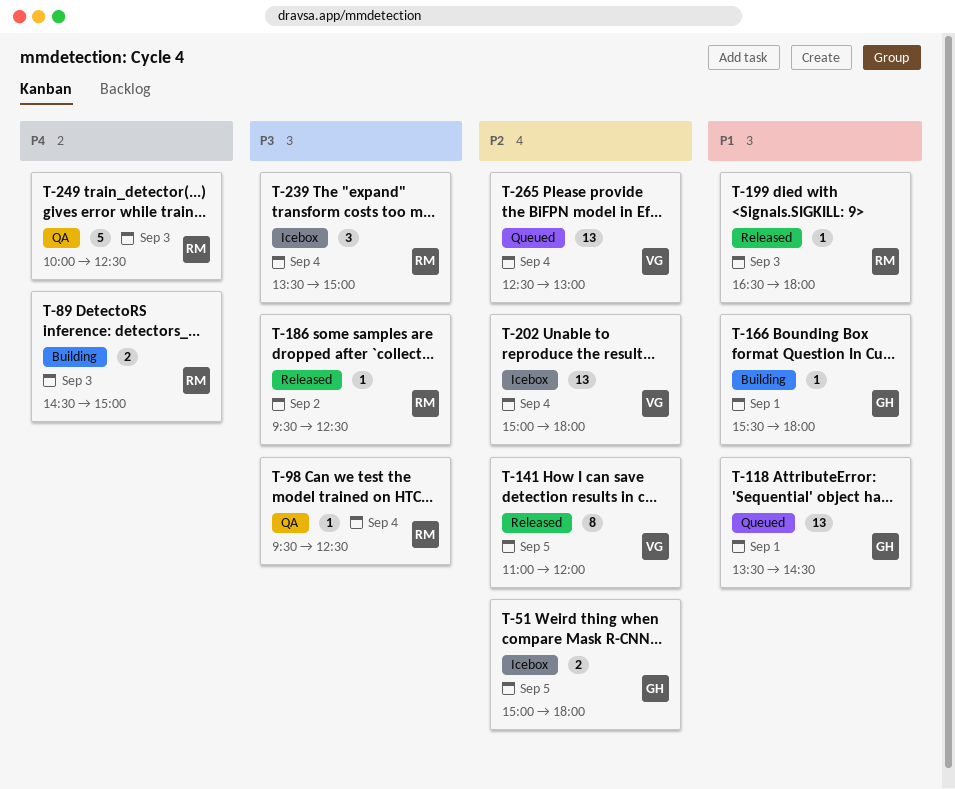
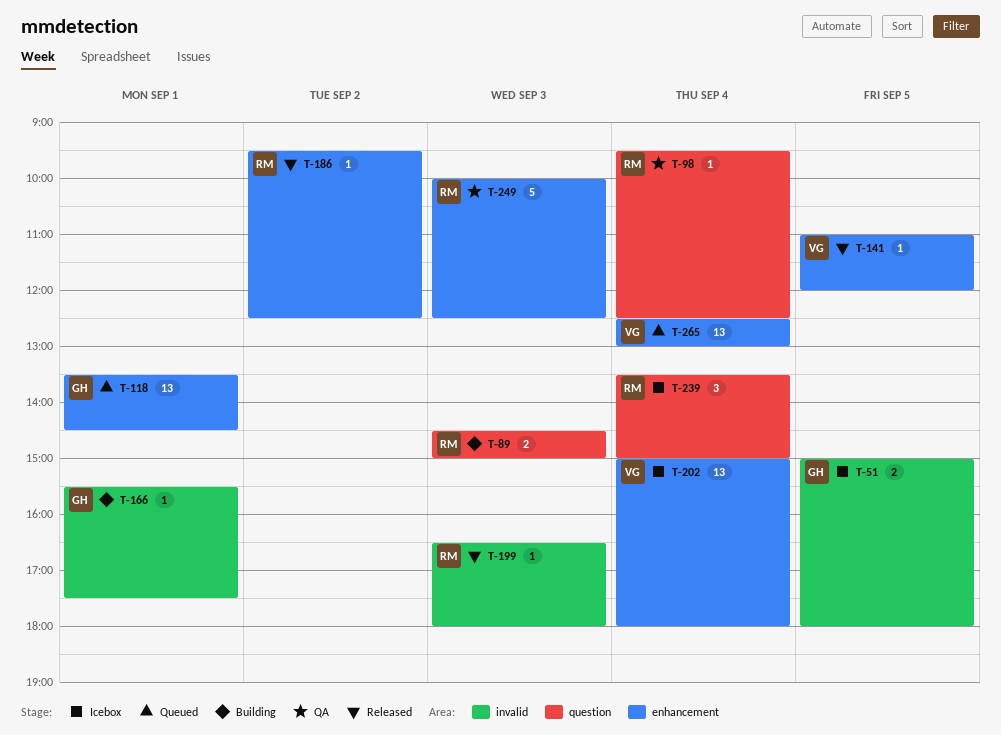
T-141, estimate: 8 -> 1
T-166, ends: 18:00 -> 17:30

